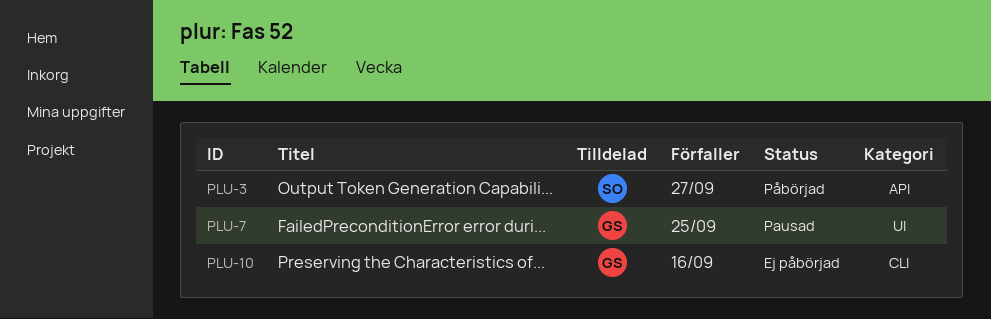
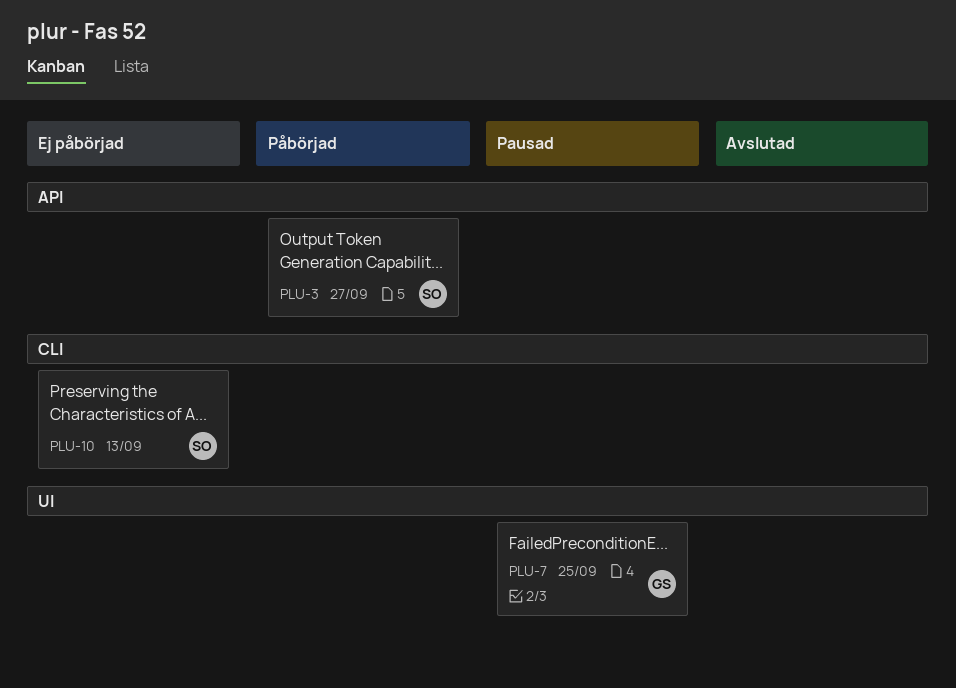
PLU-10, owner: GS -> SO
PLU-10, due: Sep 16 -> Sep 13

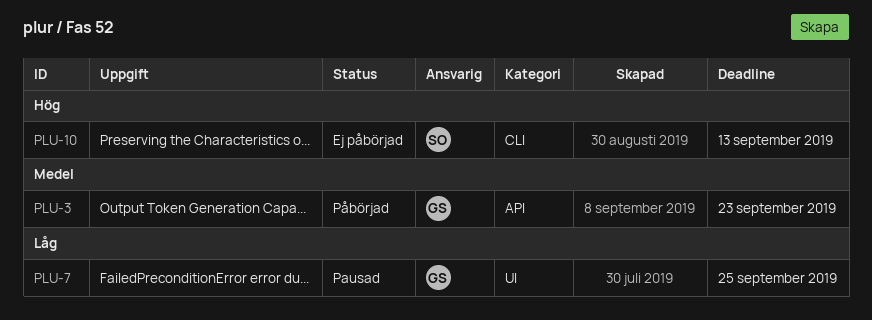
PLU-3, owner: SO -> GS
PLU-3, due: Sep 27 -> Sep 23

